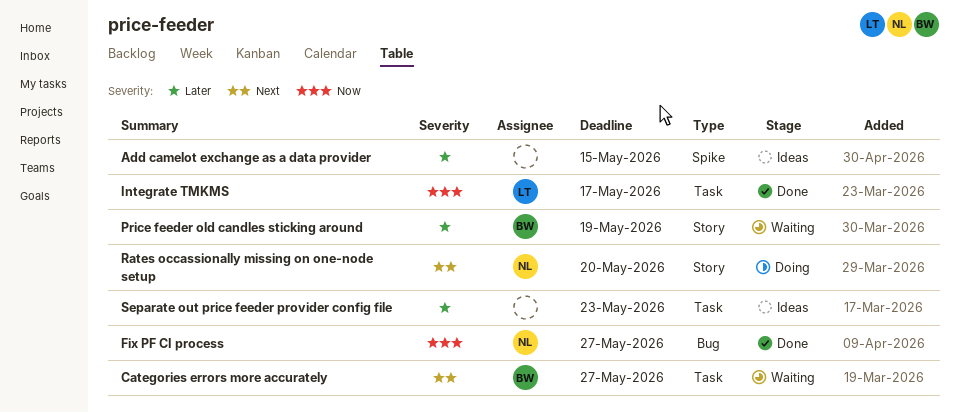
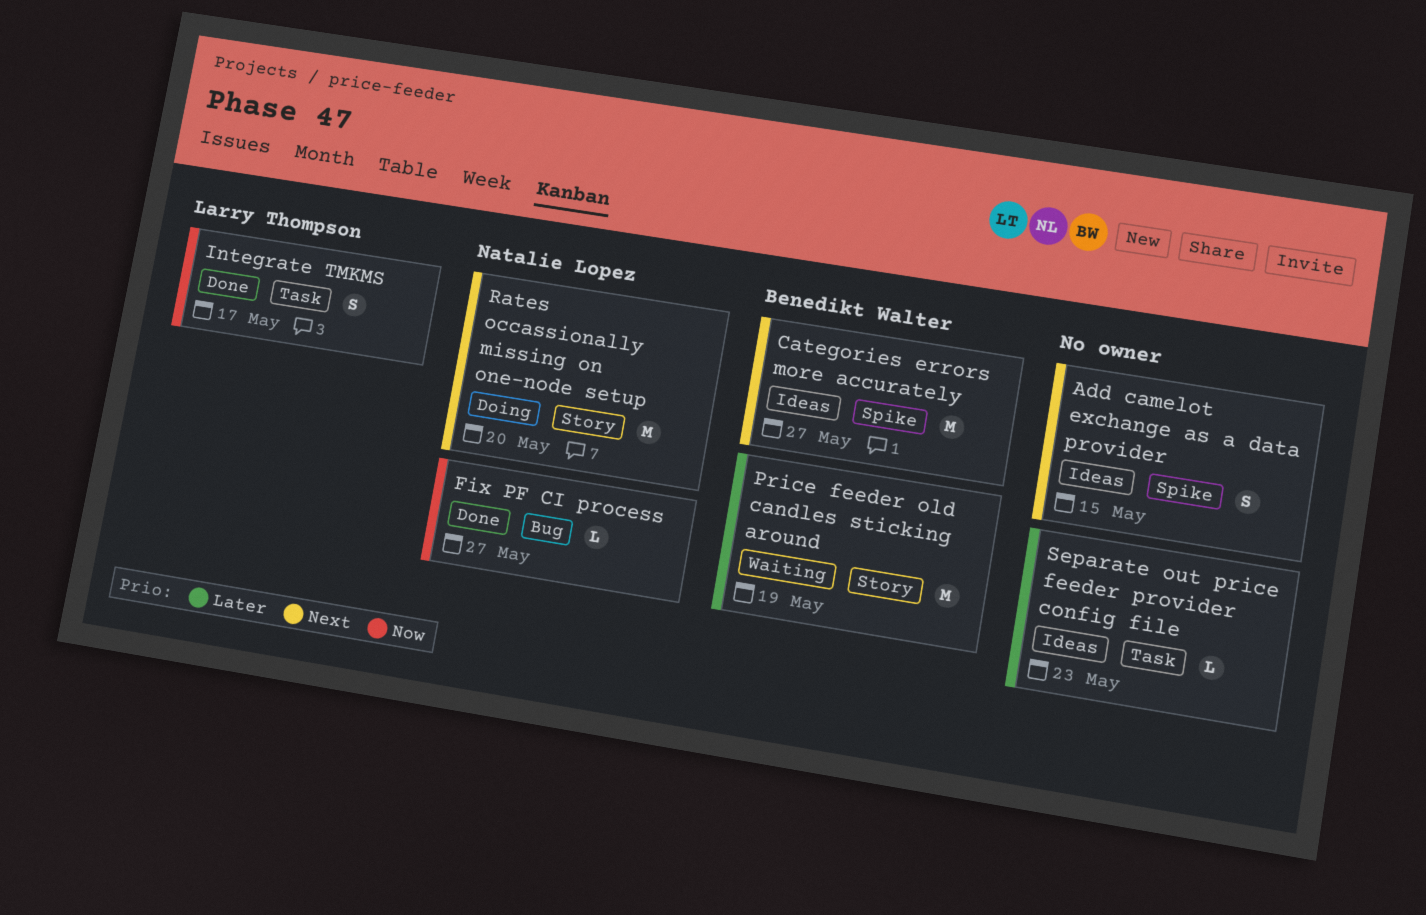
Add camelot exchange as a data provider, priority: Later -> Next
Categories errors more accurately, status: Waiting -> Ideas
Categories errors more accurately, label: Task -> Spike

